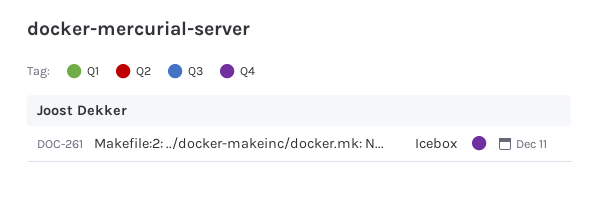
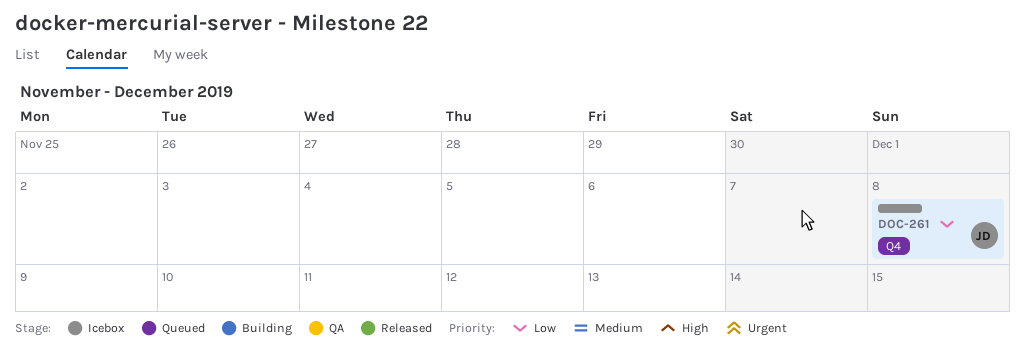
DOC-261, due: Dec 11 -> Dec 8

